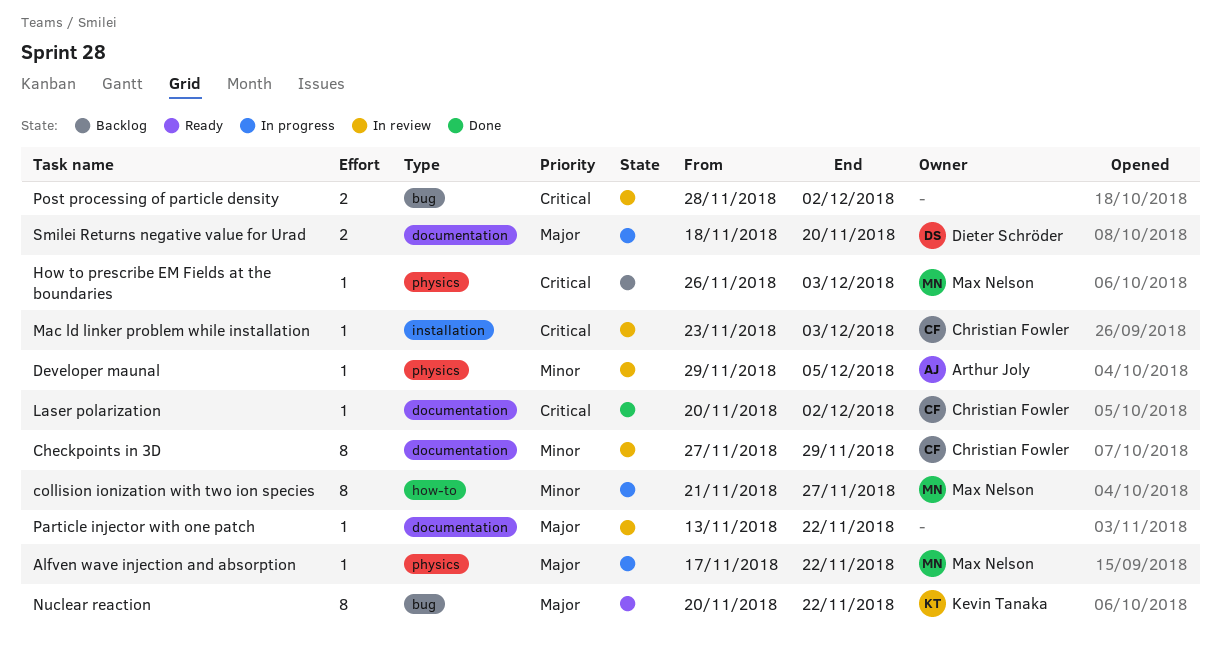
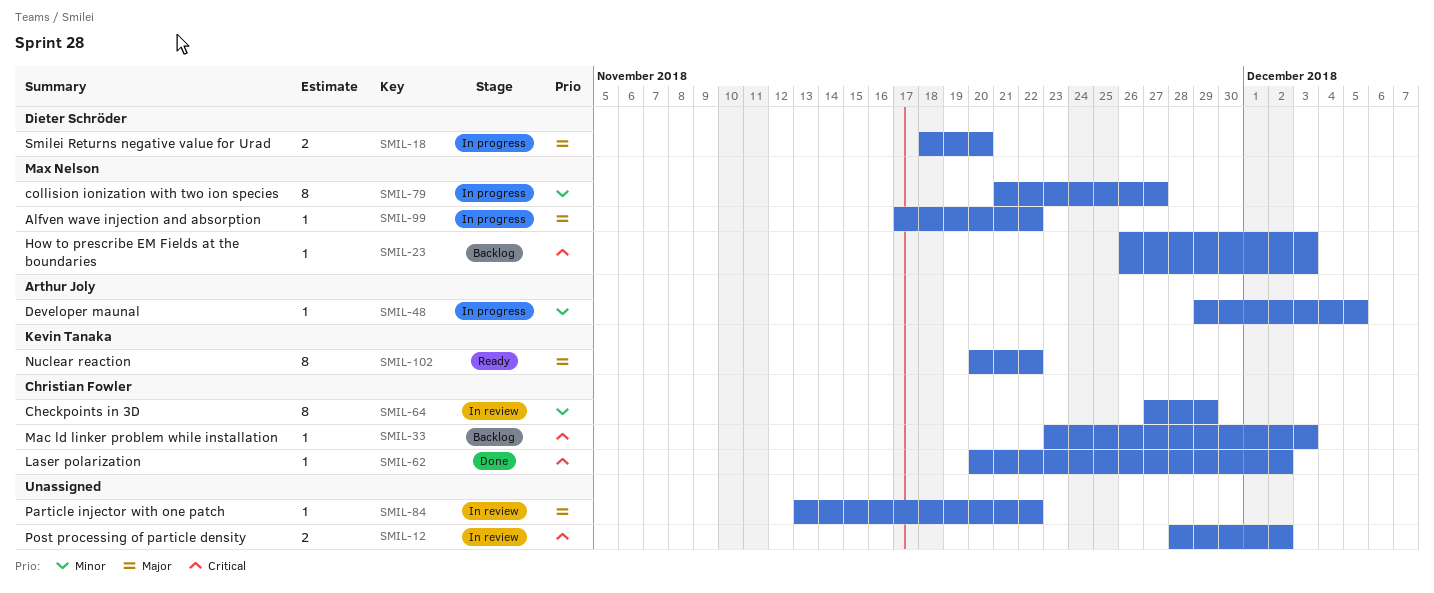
Developer maunal, status: In review -> In progress
Mac ld linker problem while installation, status: In review -> Backlog

